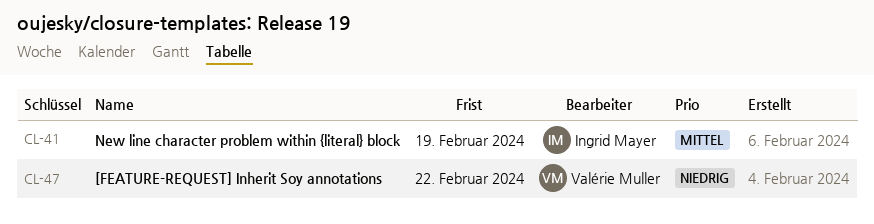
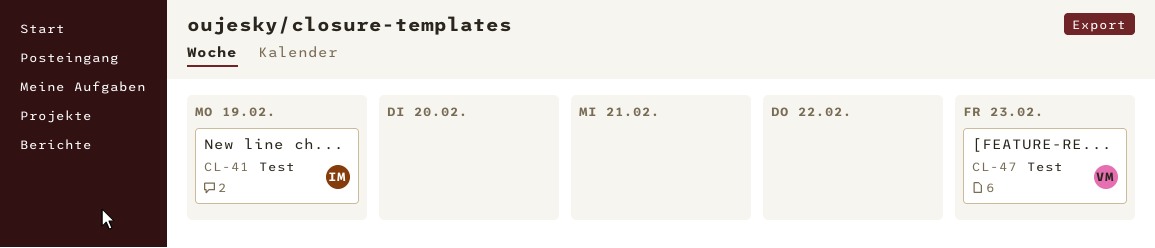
CL-47, due: Feb 22 -> Feb 23

